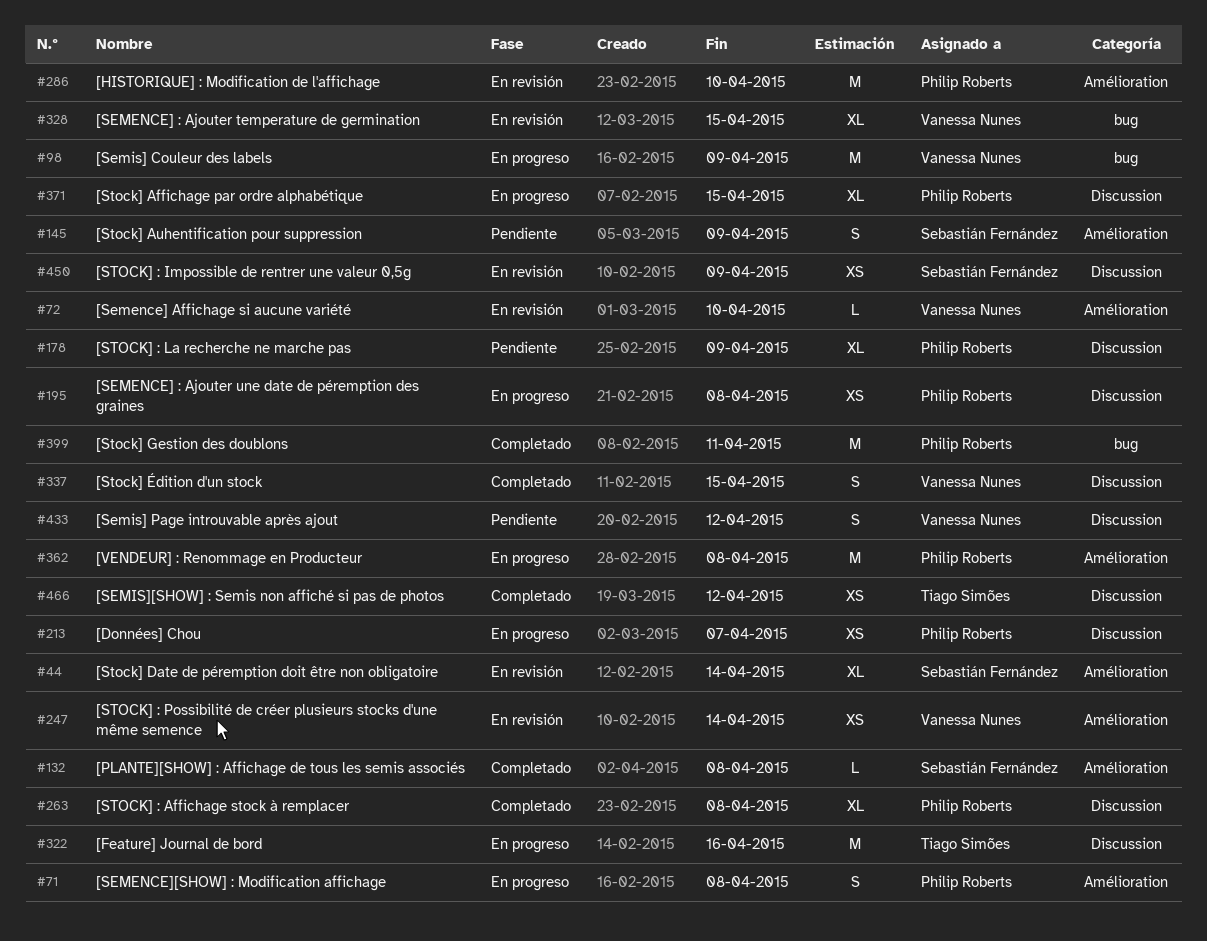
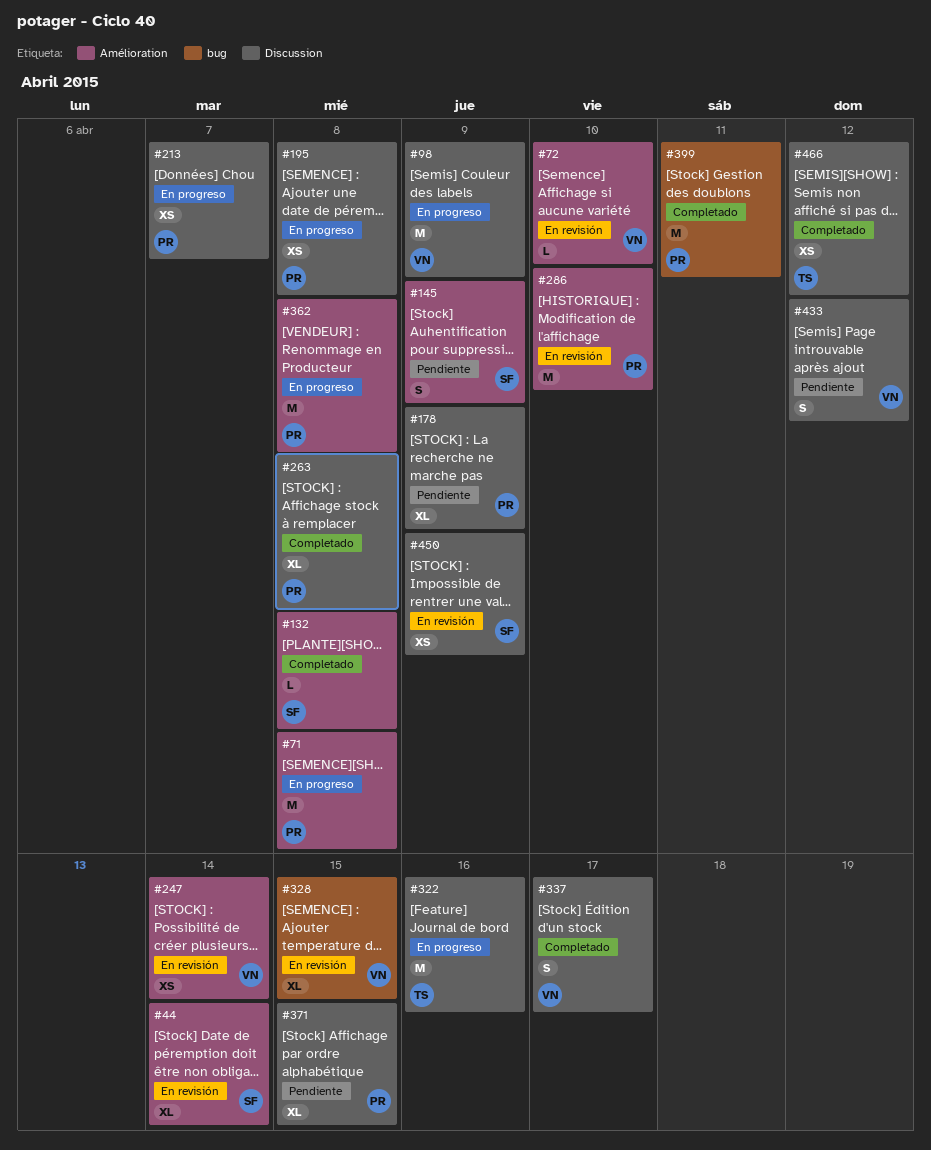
#71, estimate: S -> M
#98, label: bug -> Discussion
#337, due: Apr 15 -> Apr 17
#371, status: En progreso -> Pendiente

